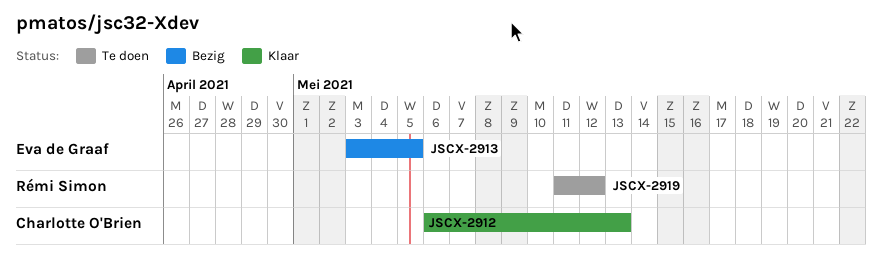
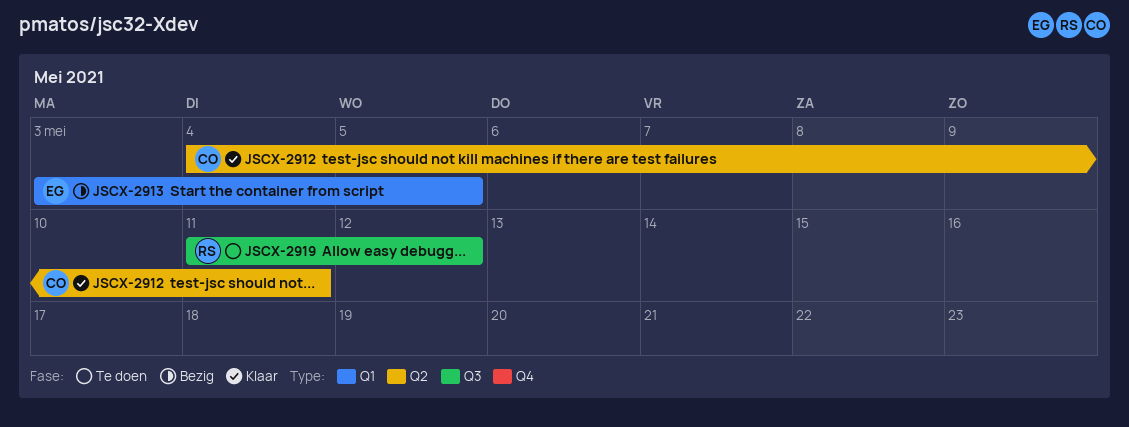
JSCX-2912, start: May 6 -> May 4
JSCX-2912, due: May 13 -> May 11

